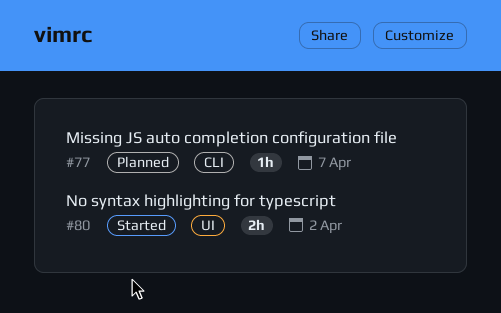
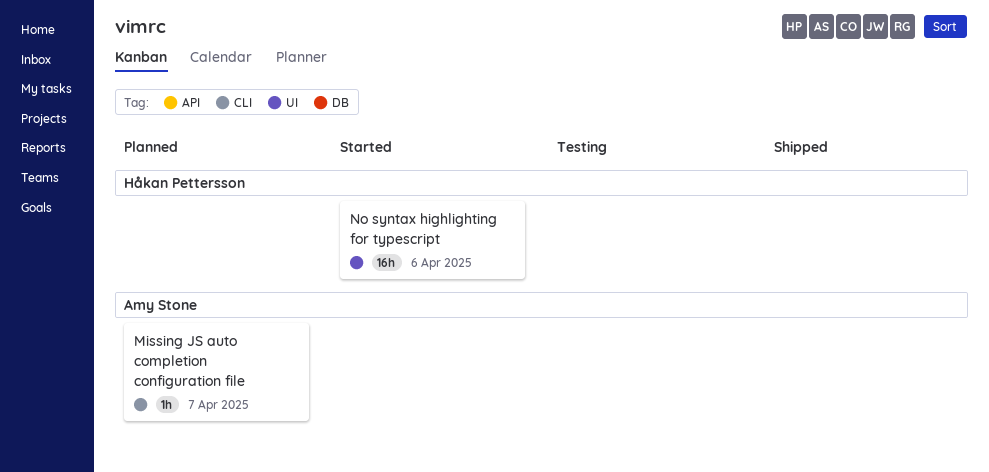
No syntax highlighting for typescript, estimate: 2h -> 16h
No syntax highlighting for typescript, due: Apr 2 -> Apr 6

